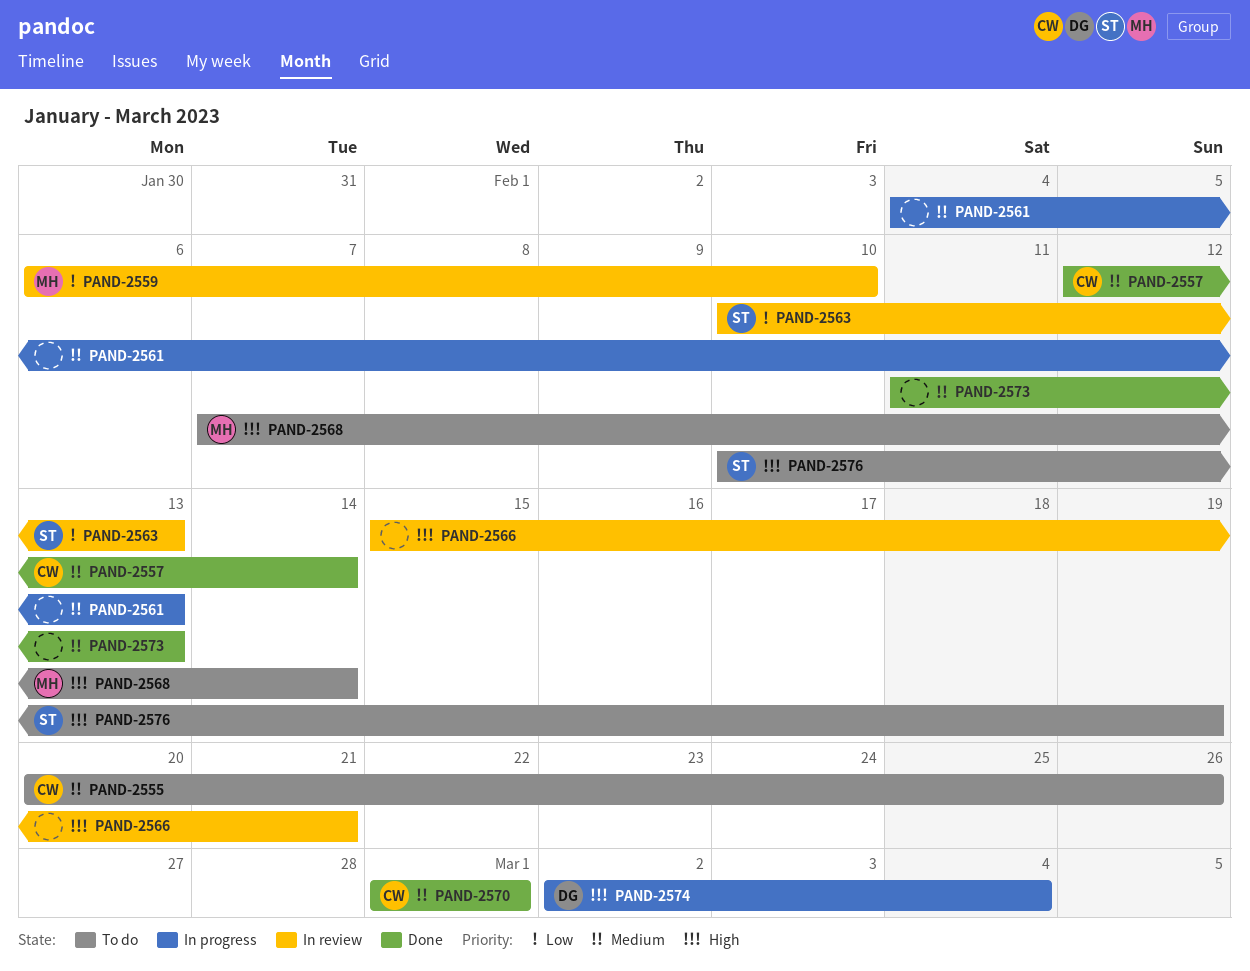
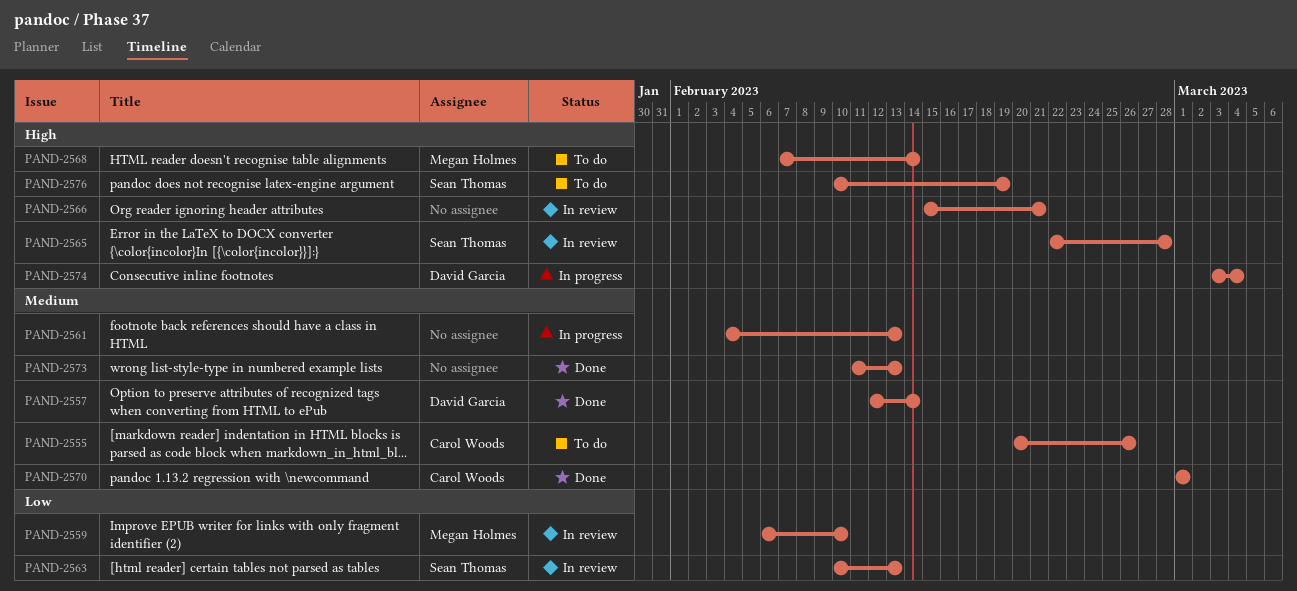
PAND-2557, owner: Carol Woods -> David Garcia
PAND-2565: none -> present
PAND-2574, start: Mar 2 -> Mar 3

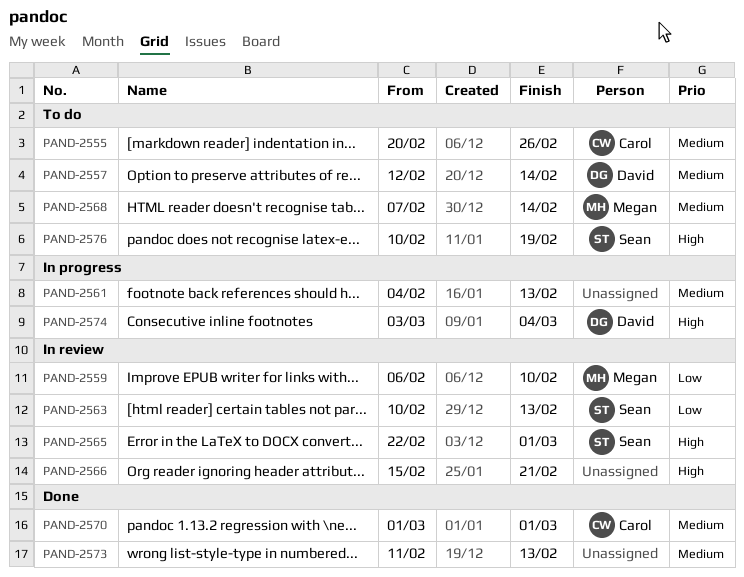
PAND-2557, status: Done -> To do
PAND-2565, due: Feb 28 -> Mar 1
PAND-2568, priority: High -> Medium

